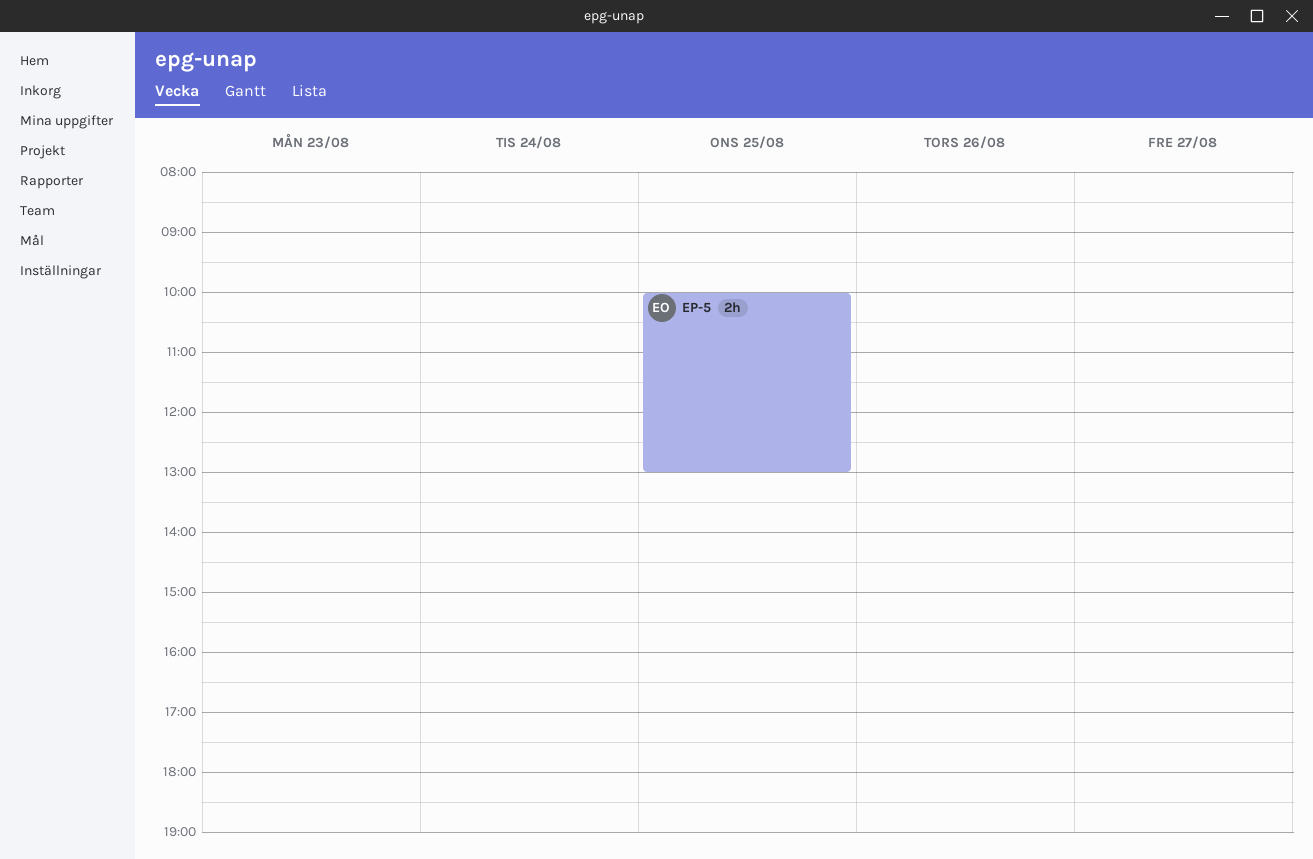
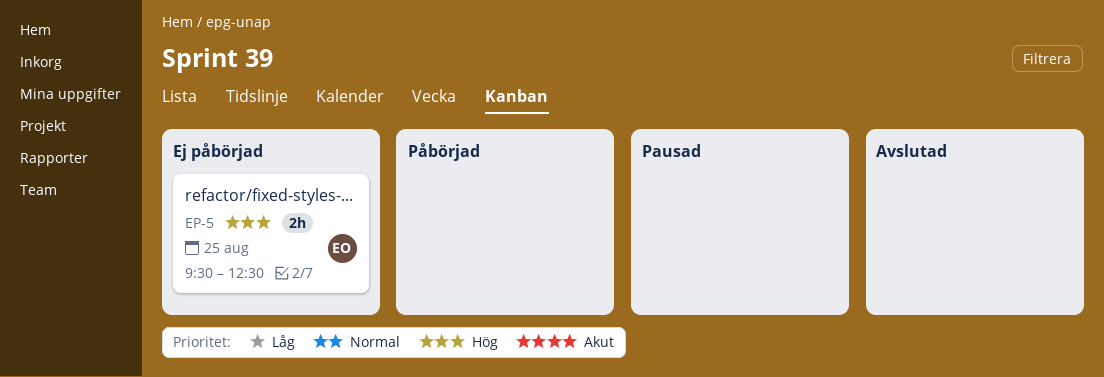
EP-5, begins: 10:00 -> 09:30
EP-5, ends: 13:00 -> 12:30

